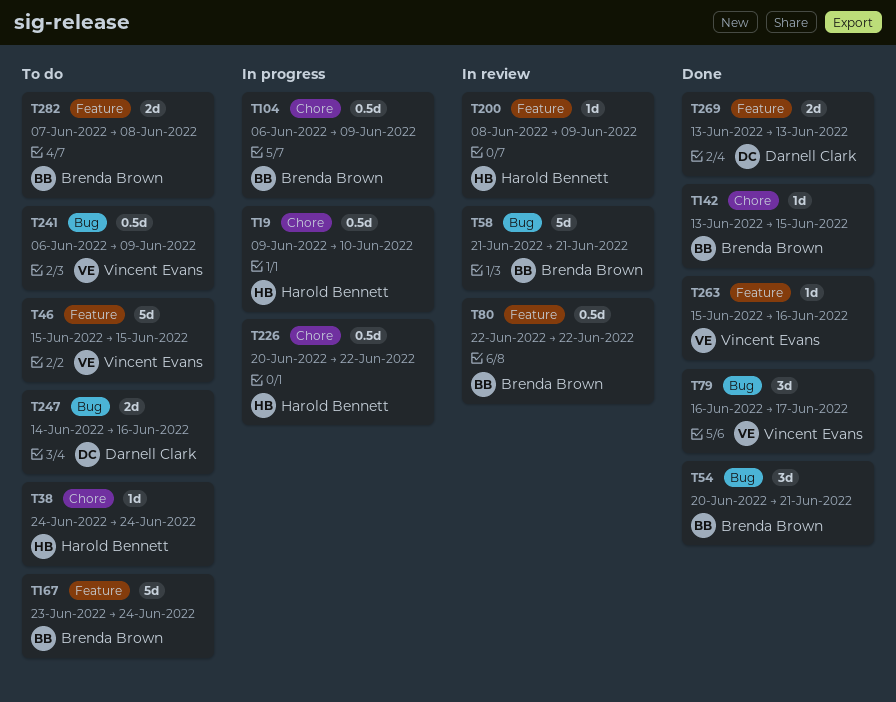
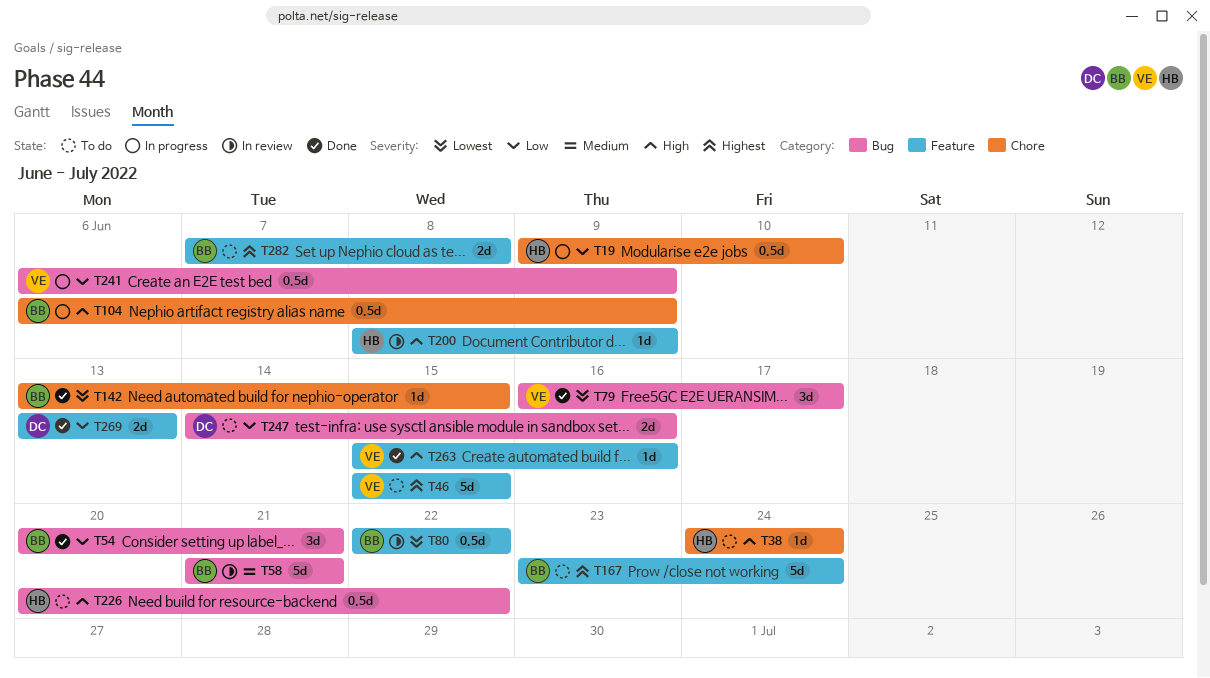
T226, status: In progress -> To do
T226, label: Chore -> Bug
T241, status: To do -> In progress

